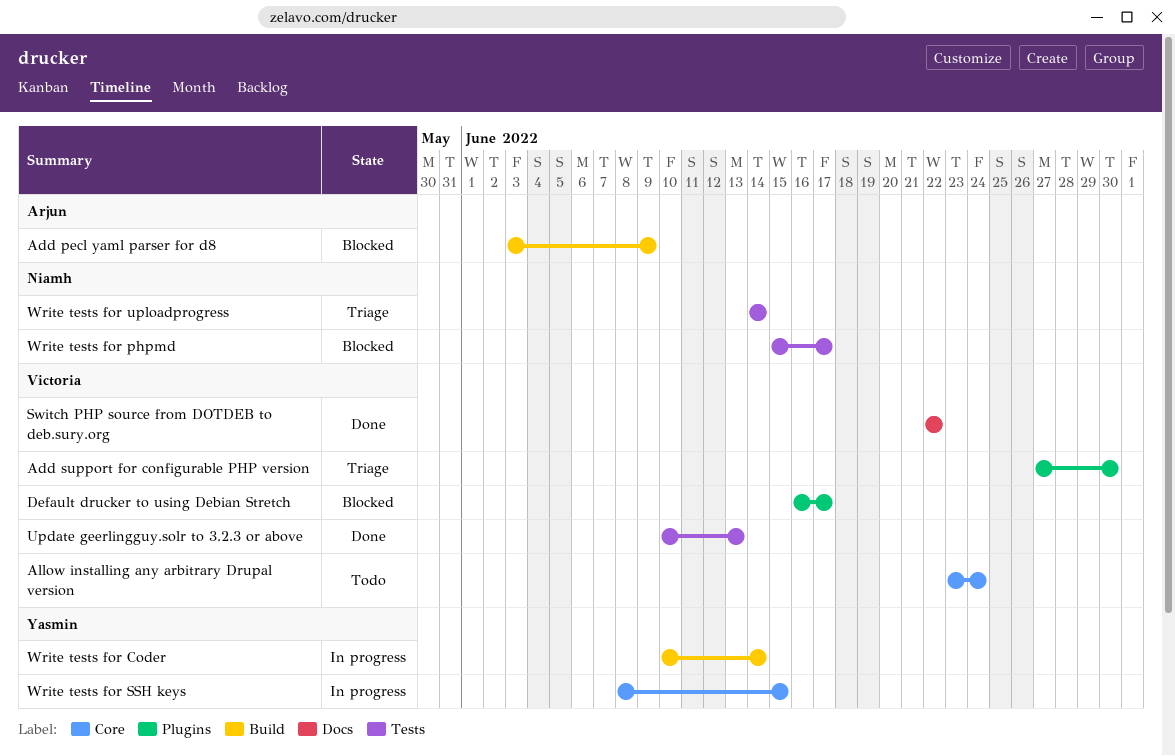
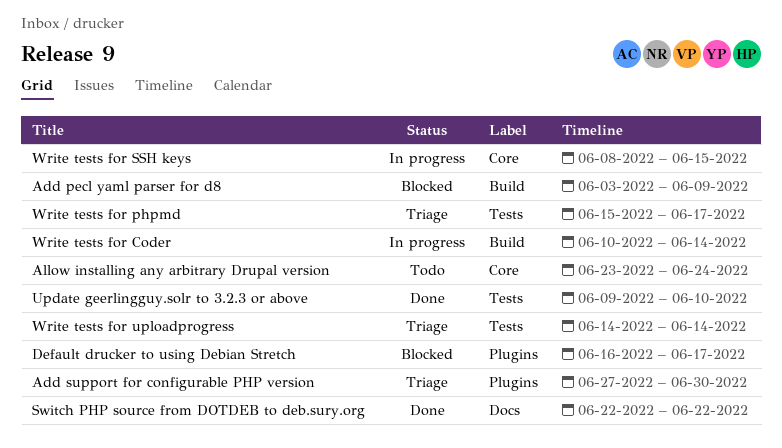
Update geerlingguy.solr to 3.2.3 or above, start: Jun 10 -> Jun 9
Update geerlingguy.solr to 3.2.3 or above, due: Jun 13 -> Jun 10
Write tests for phpmd, status: Blocked -> Triage

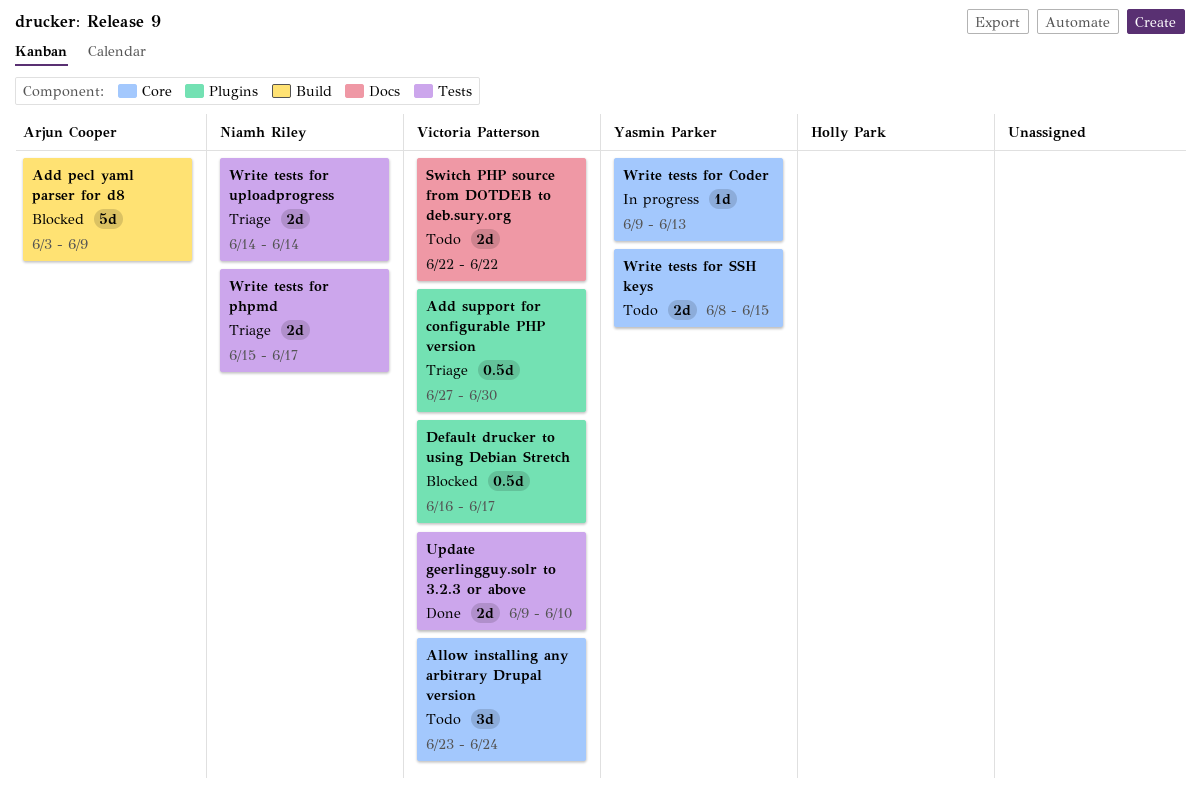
Switch PHP source from DOTDEB to deb.sury.org, status: Done -> Todo
Write tests for Coder, label: Build -> Core
Write tests for Coder, start: Jun 10 -> Jun 9
Write tests for Coder, due: Jun 14 -> Jun 13
Write tests for SSH keys, status: In progress -> Todo

